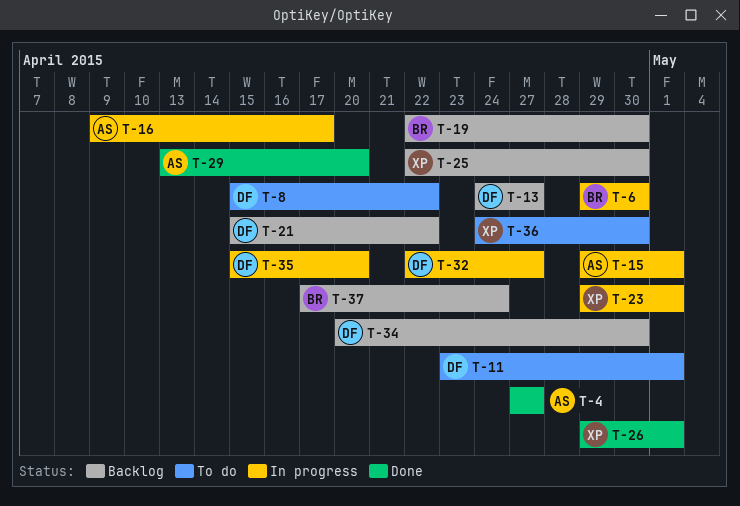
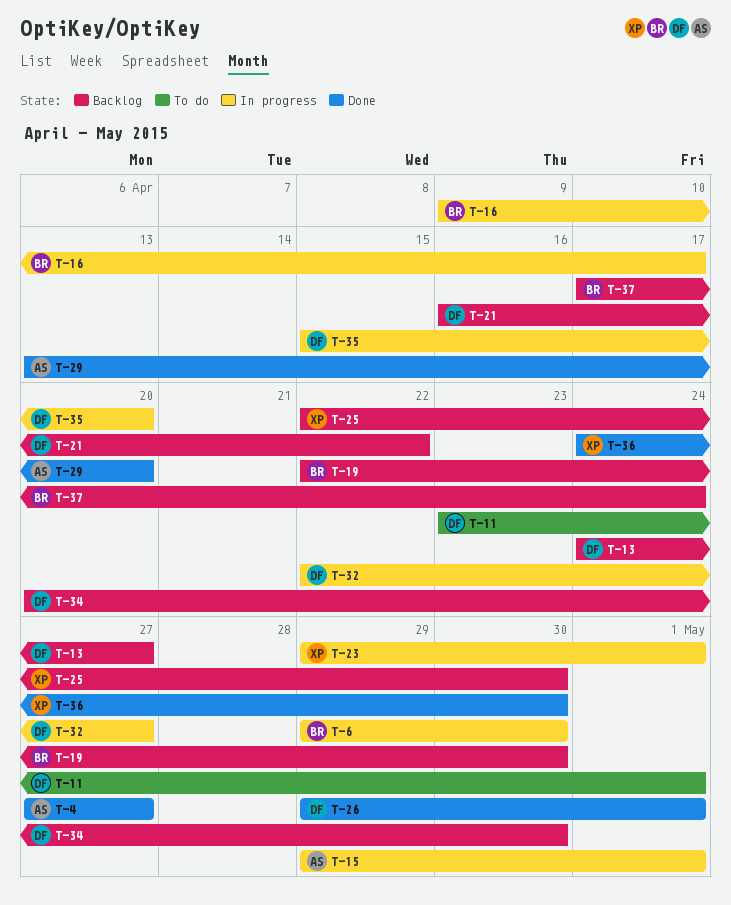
T-8: present -> none
T-16, owner: AS -> BR
T-21, start: Apr 15 -> Apr 16
T-26, owner: XP -> DF
T-36, status: To do -> Done

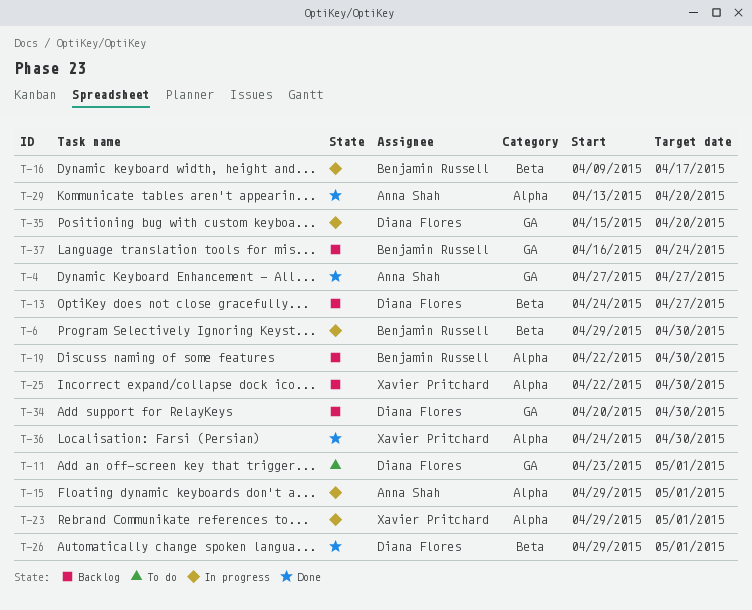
T-21: present -> none
T-32: present -> none
T-37, start: Apr 17 -> Apr 16

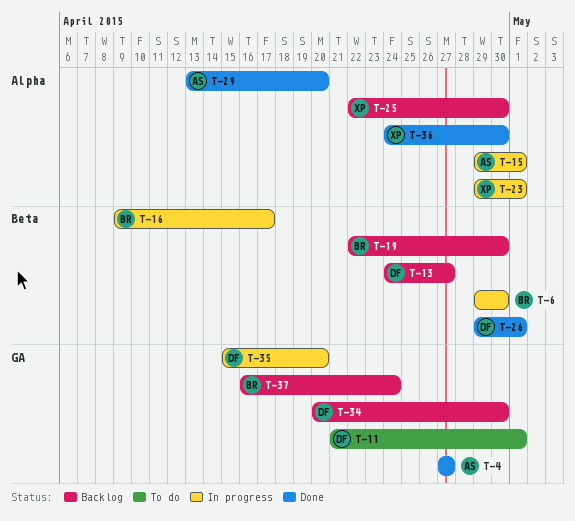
T-11, start: Apr 23 -> Apr 21
T-19, label: Alpha -> Beta

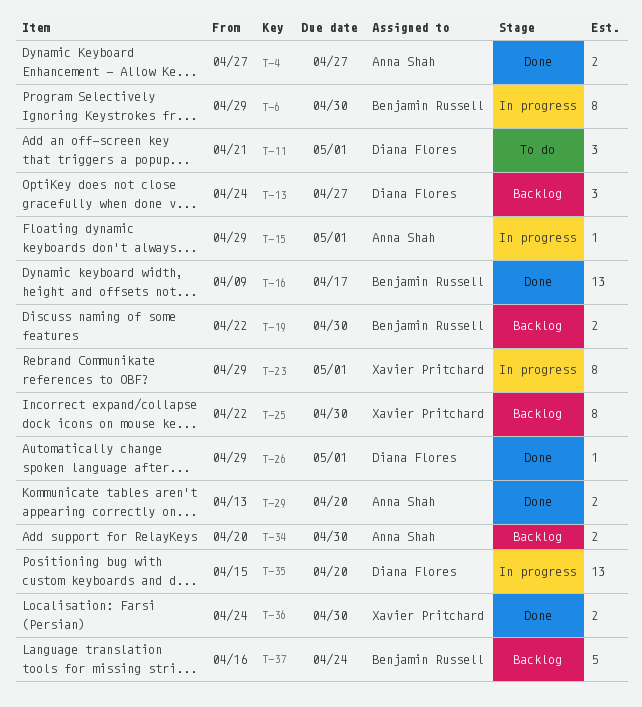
T-16, status: In progress -> Done
T-34, owner: Diana Flores -> Anna Shah

